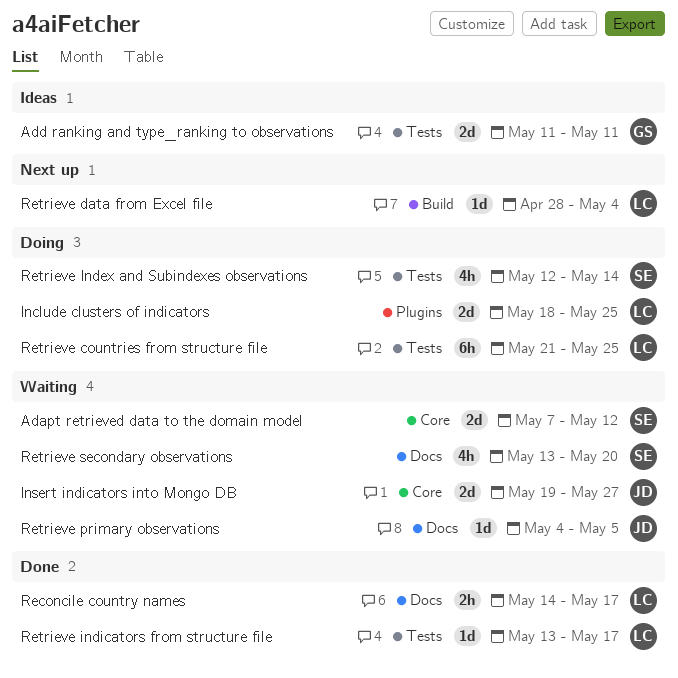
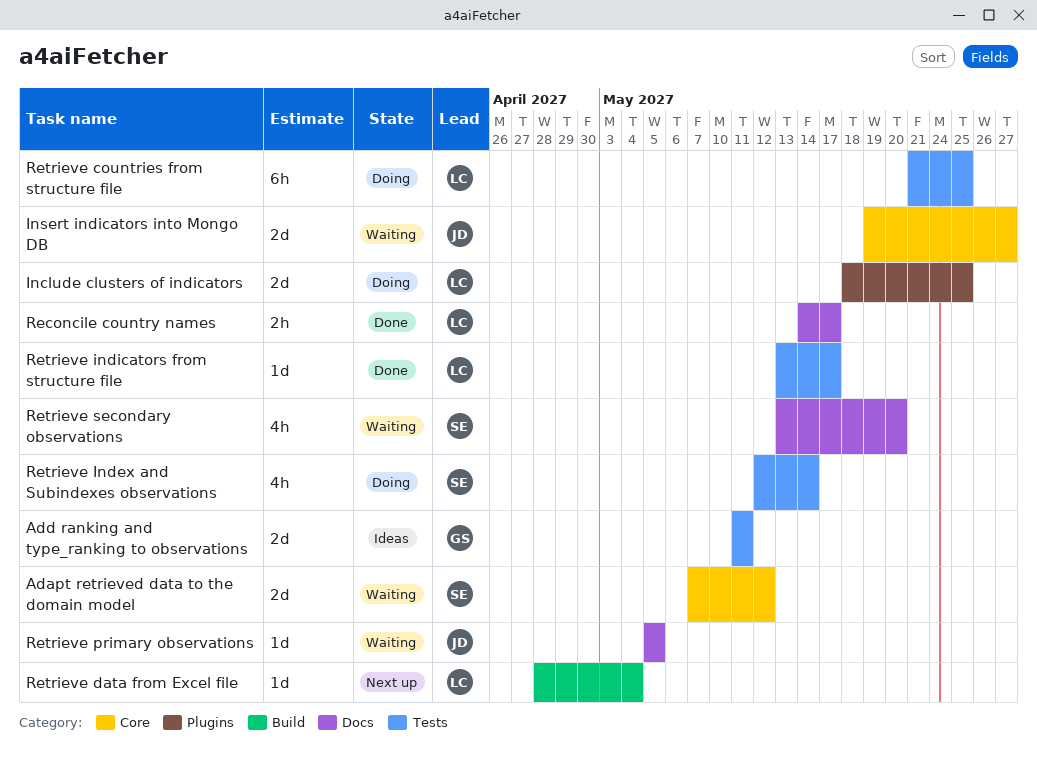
Retrieve primary observations, start: May 4 -> May 5

